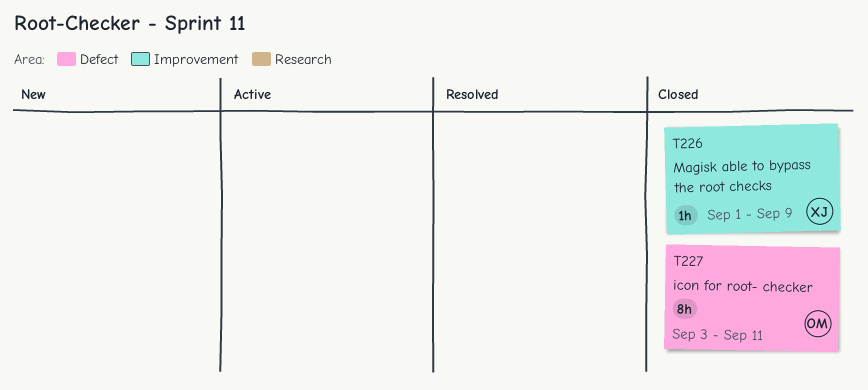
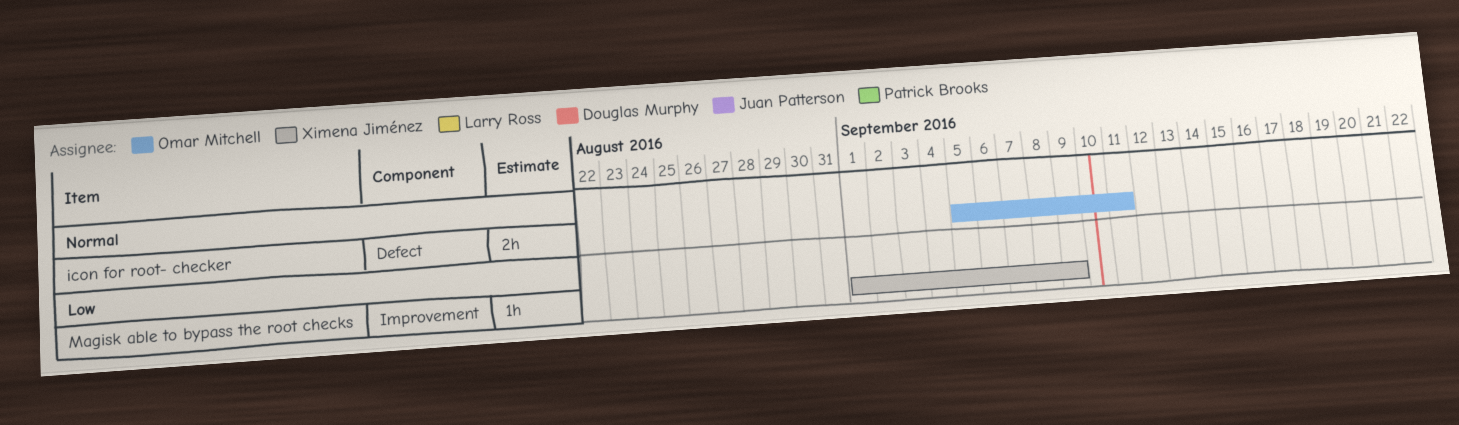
icon for root- checker, estimate: 8h -> 2h
icon for root- checker, start: Sep 3 -> Sep 5

